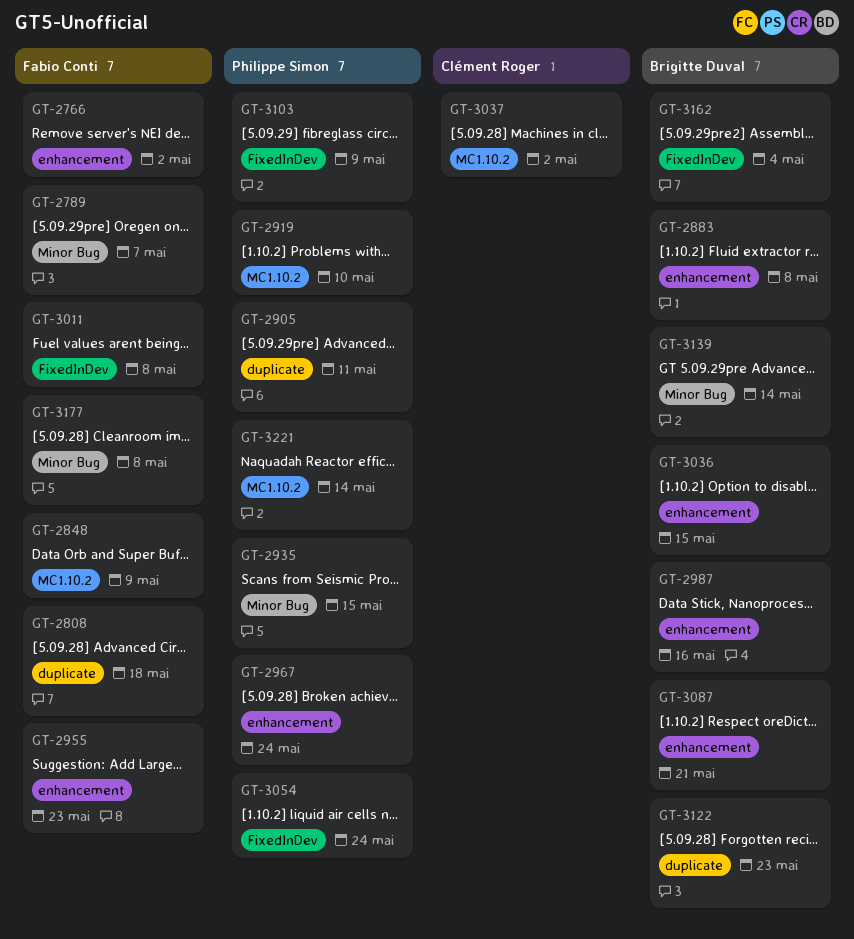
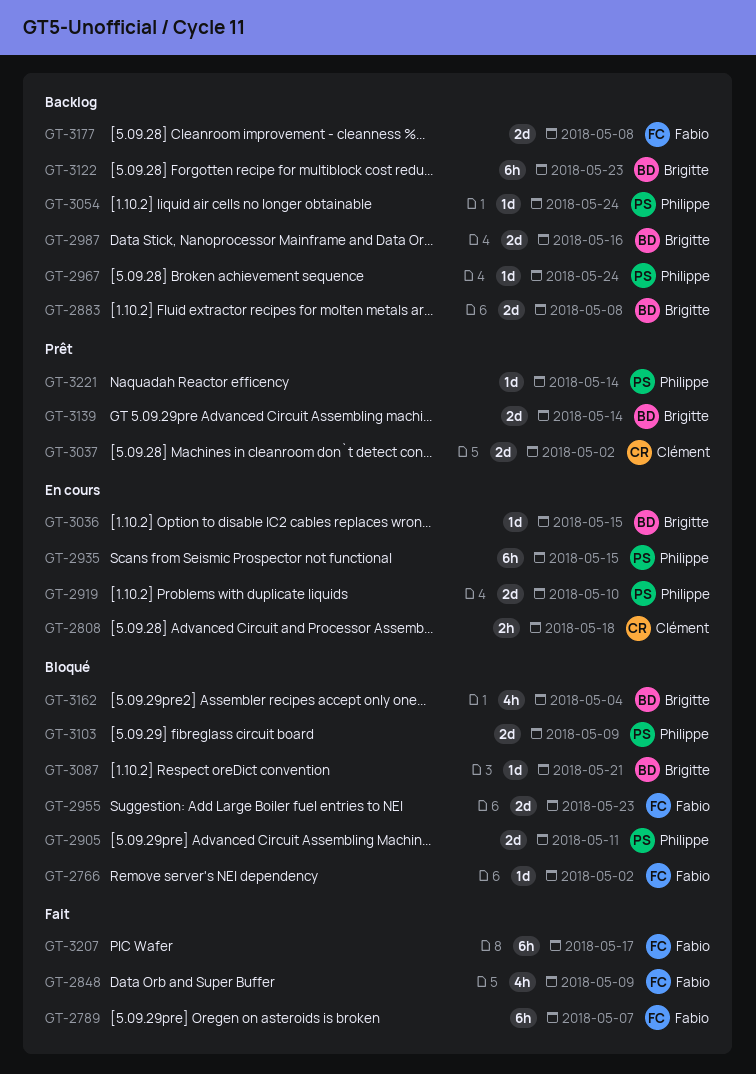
GT-2808, owner: Fabio Conti -> Clément Roger
GT-3011: present -> none
GT-3207: none -> present

